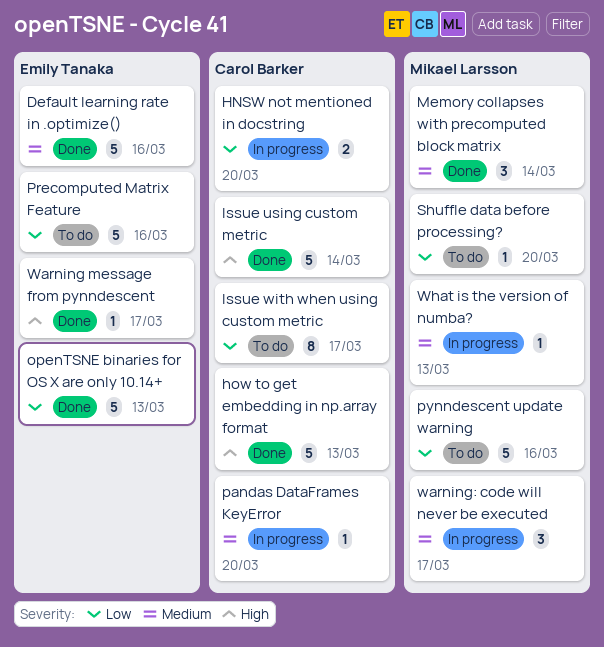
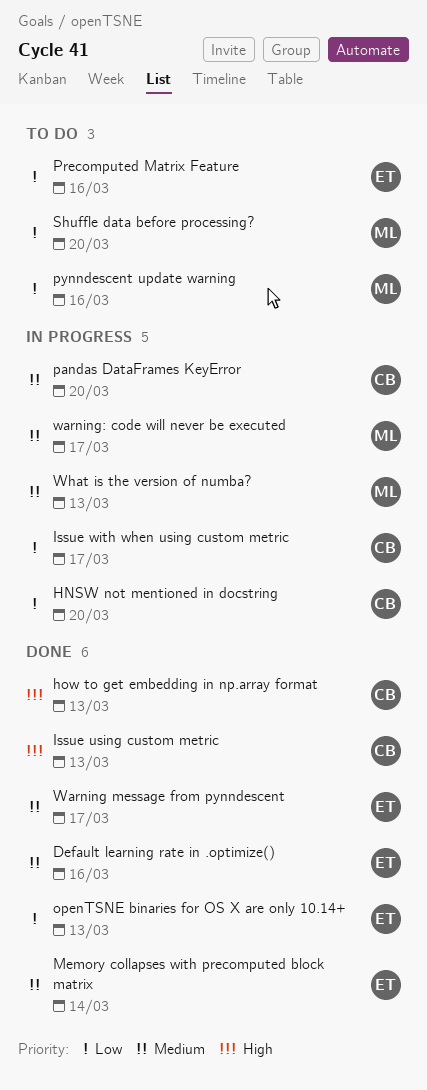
Issue using custom metric, due: Mar 14 -> Mar 13
Issue with when using custom metric, status: To do -> In progress
Memory collapses with precomputed block matrix, owner: Mikael Larsson -> Emily Tanaka
Warning message from pynndescent, priority: High -> Medium

